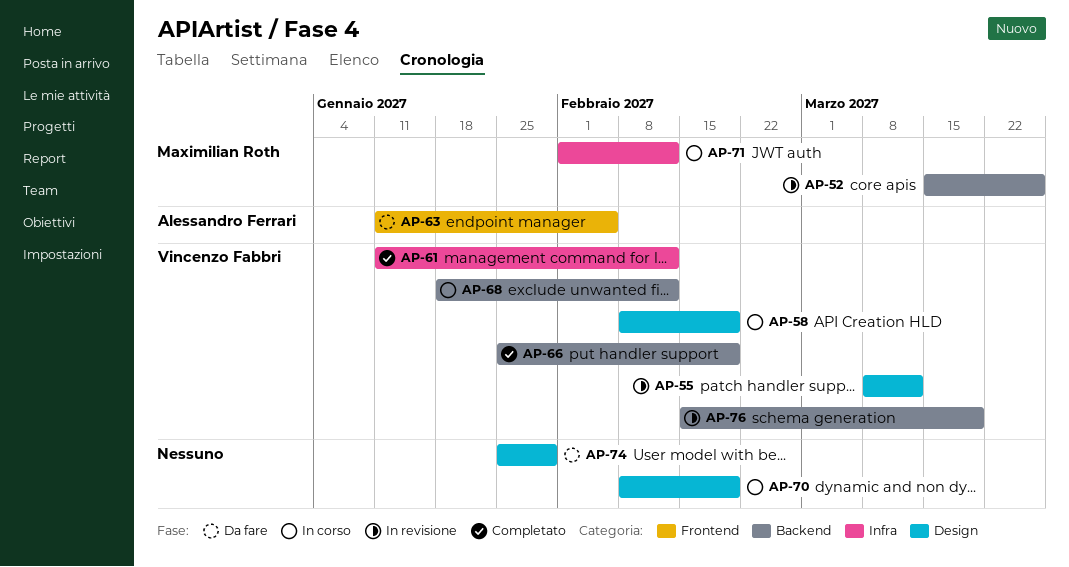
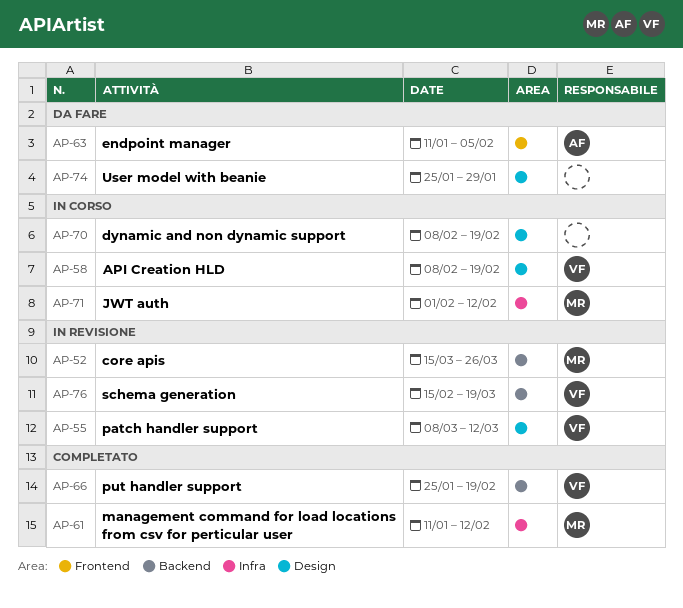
AP-61, owner: Vincenzo Fabbri -> Maximilian Roth
AP-68: present -> none

